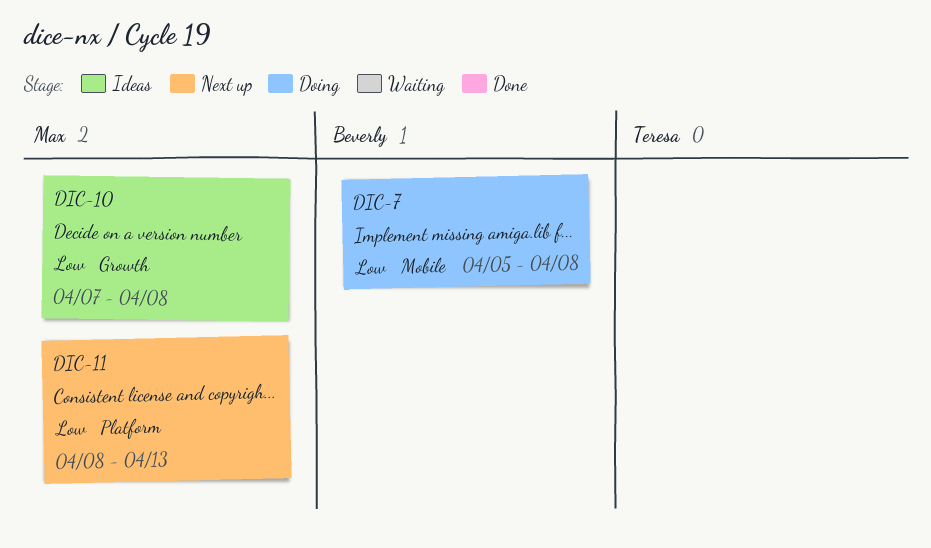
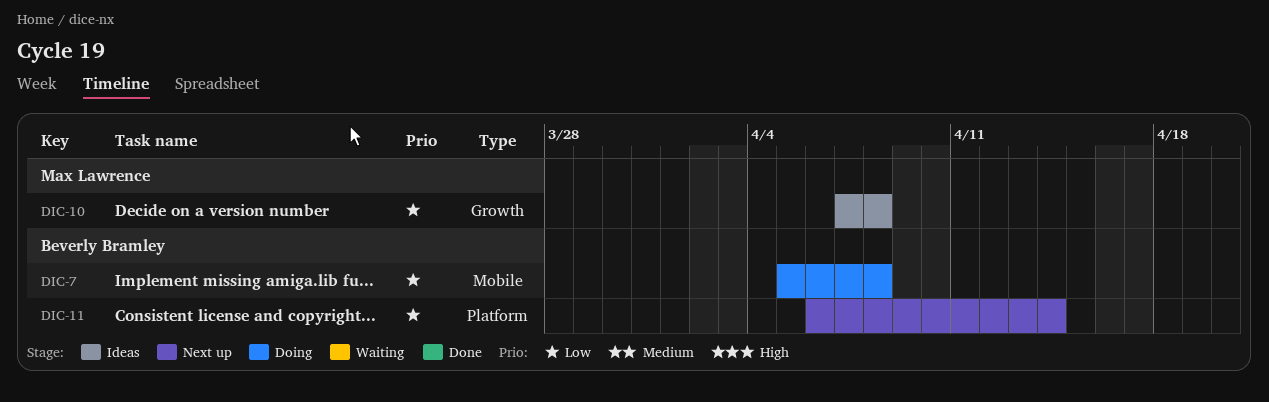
DIC-11, owner: Max Lawrence -> Beverly Bramley
DIC-11, start: Apr 8 -> Apr 6
DIC-11, due: Apr 13 -> Apr 14

